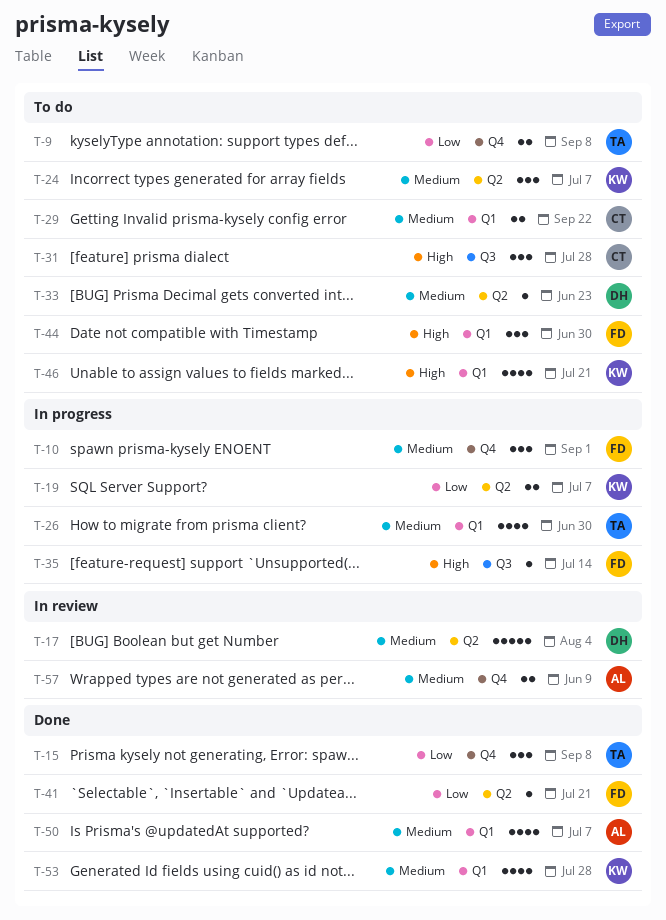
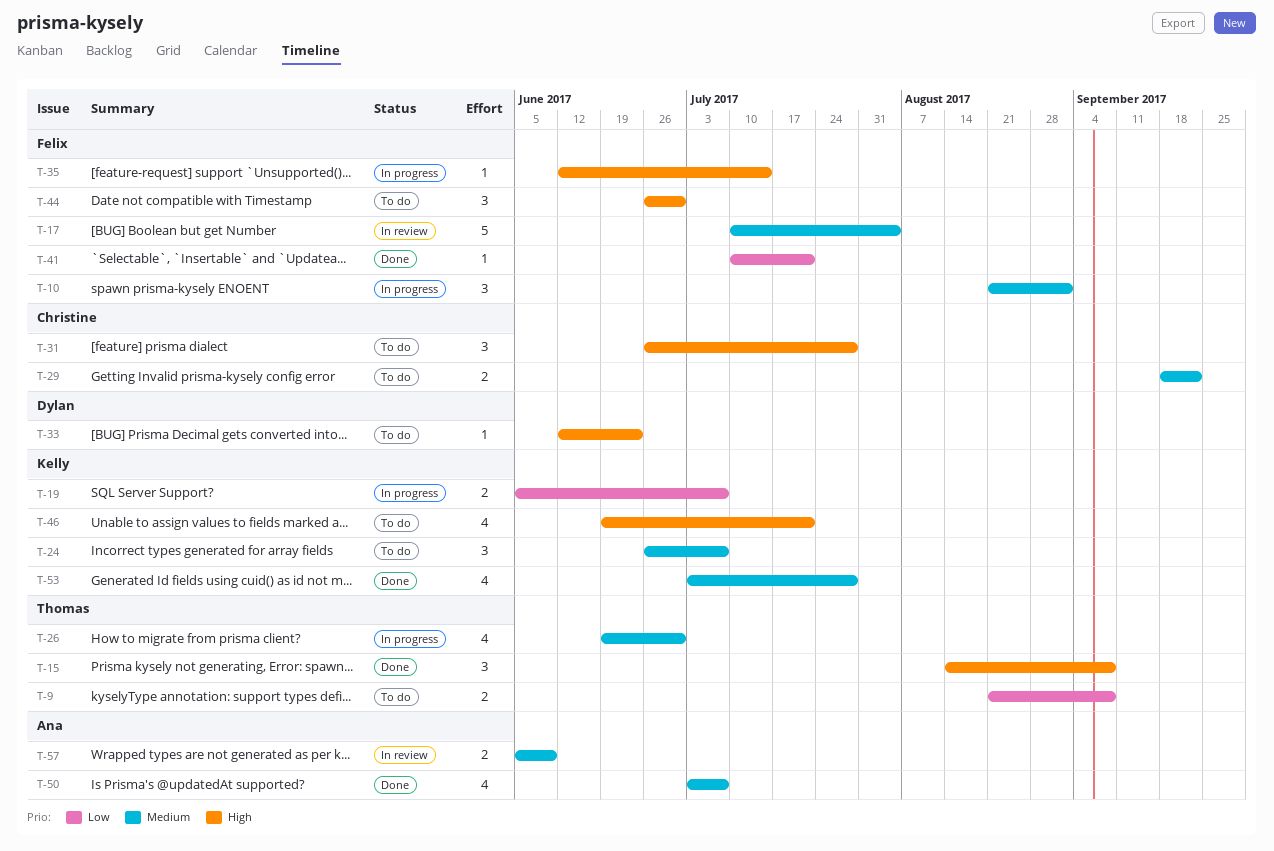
T-15, priority: Low -> High
T-17, owner: Dylan -> Felix
T-33, priority: Medium -> High

